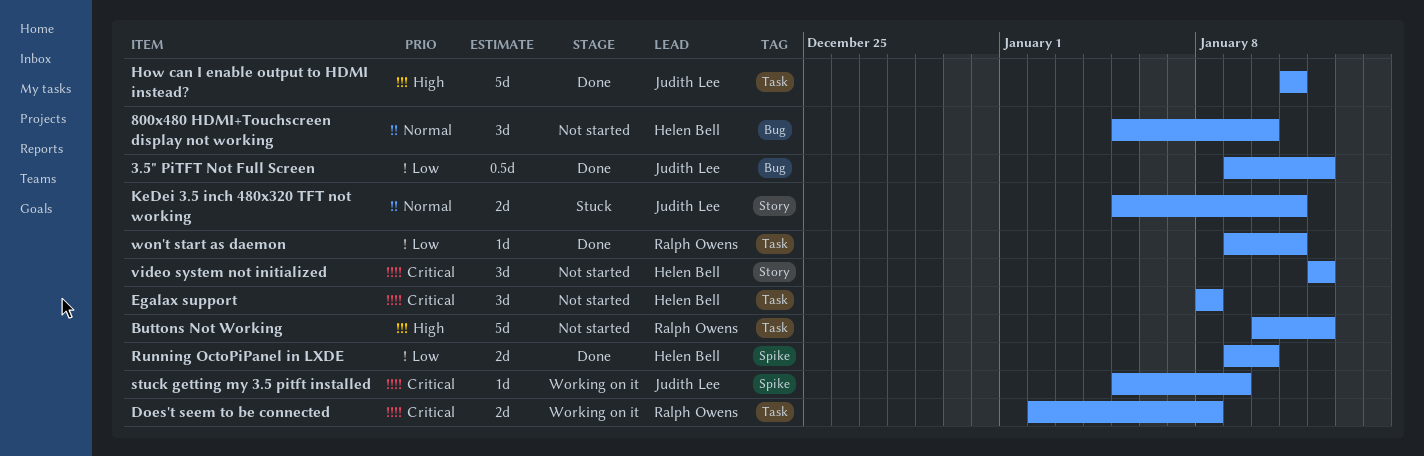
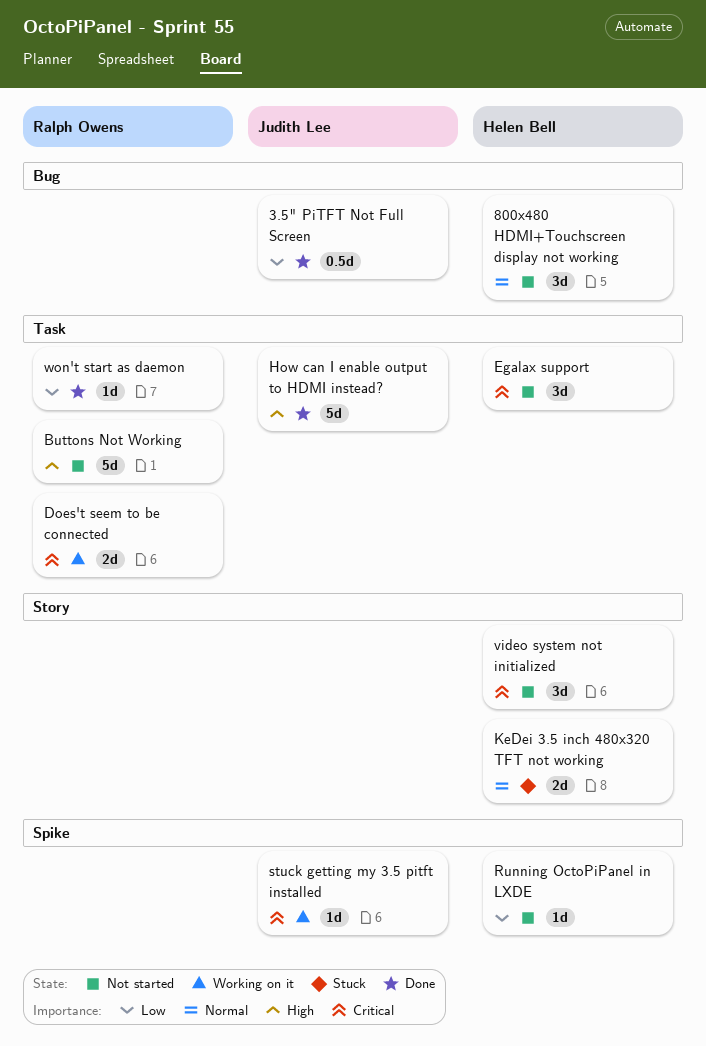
KeDei 3.5 inch 480x320 TFT not working, owner: Judith Lee -> Helen Bell
Running OctoPiPanel in LXDE, status: Done -> Not started
Running OctoPiPanel in LXDE, estimate: 2d -> 1d

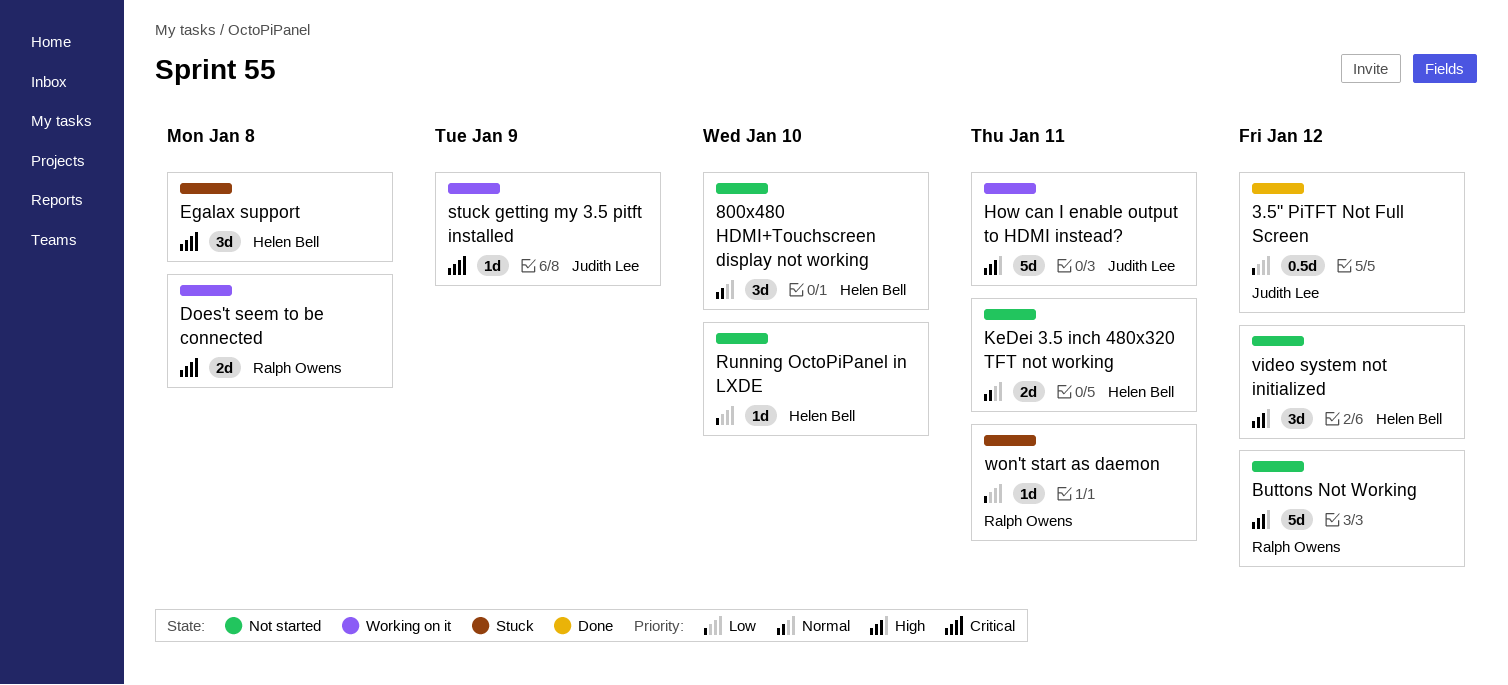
Egalax support, status: Not started -> Stuck
How can I enable output to HDMI instead?, status: Done -> Working on it
KeDei 3.5 inch 480x320 TFT not working, status: Stuck -> Not started
video system not initialized, priority: Critical -> High
won't start as daemon, status: Done -> Stuck

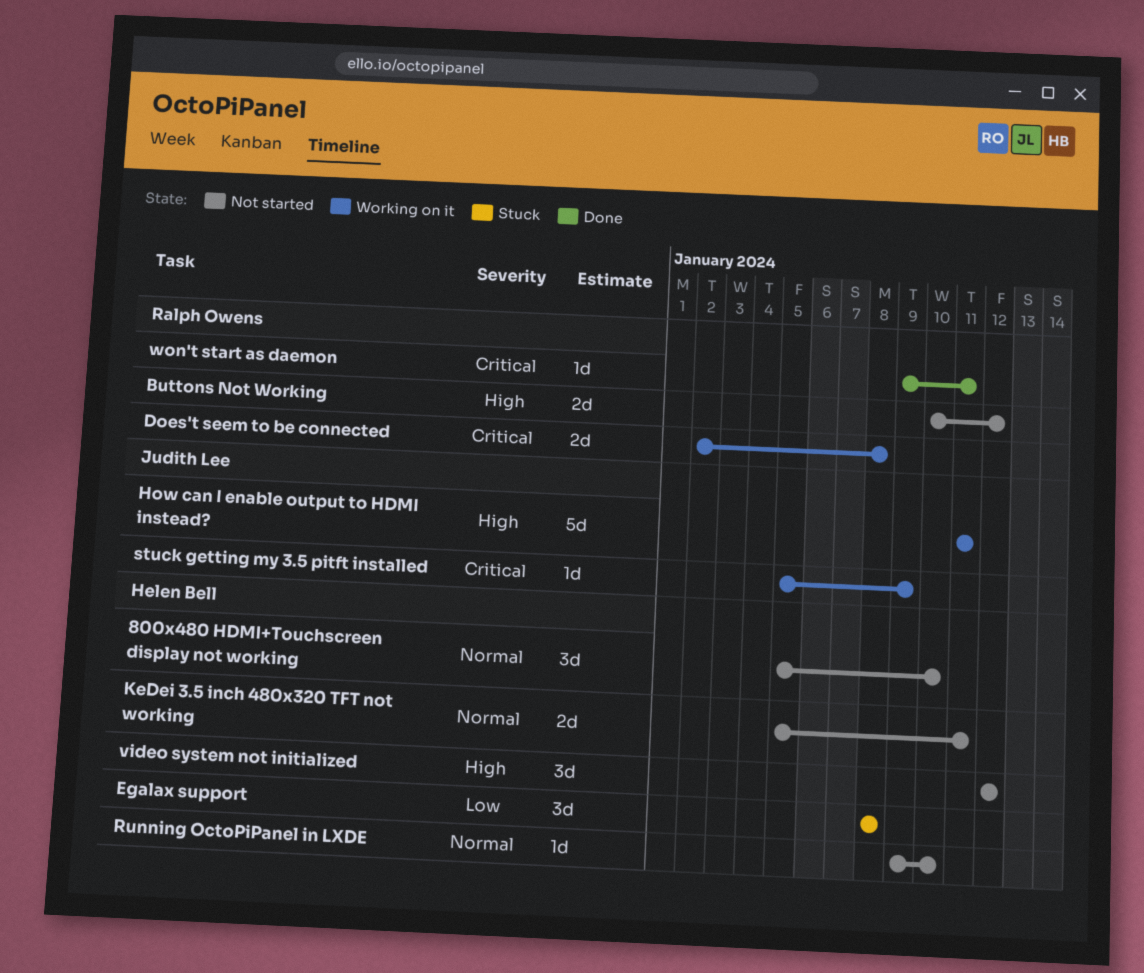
3.5" PiTFT Not Full Screen: present -> none
Buttons Not Working, estimate: 5d -> 2d
Egalax support, priority: Critical -> Low
Running OctoPiPanel in LXDE, priority: Low -> Normal
won't start as daemon, status: Stuck -> Done
won't start as daemon, priority: Low -> Critical

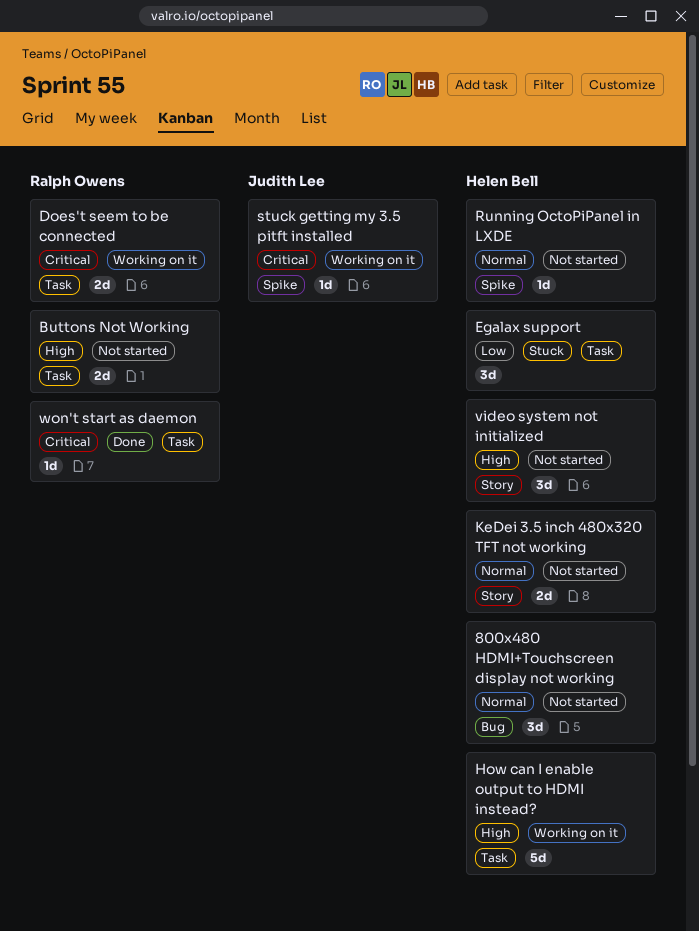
How can I enable output to HDMI instead?, owner: Judith Lee -> Helen Bell

